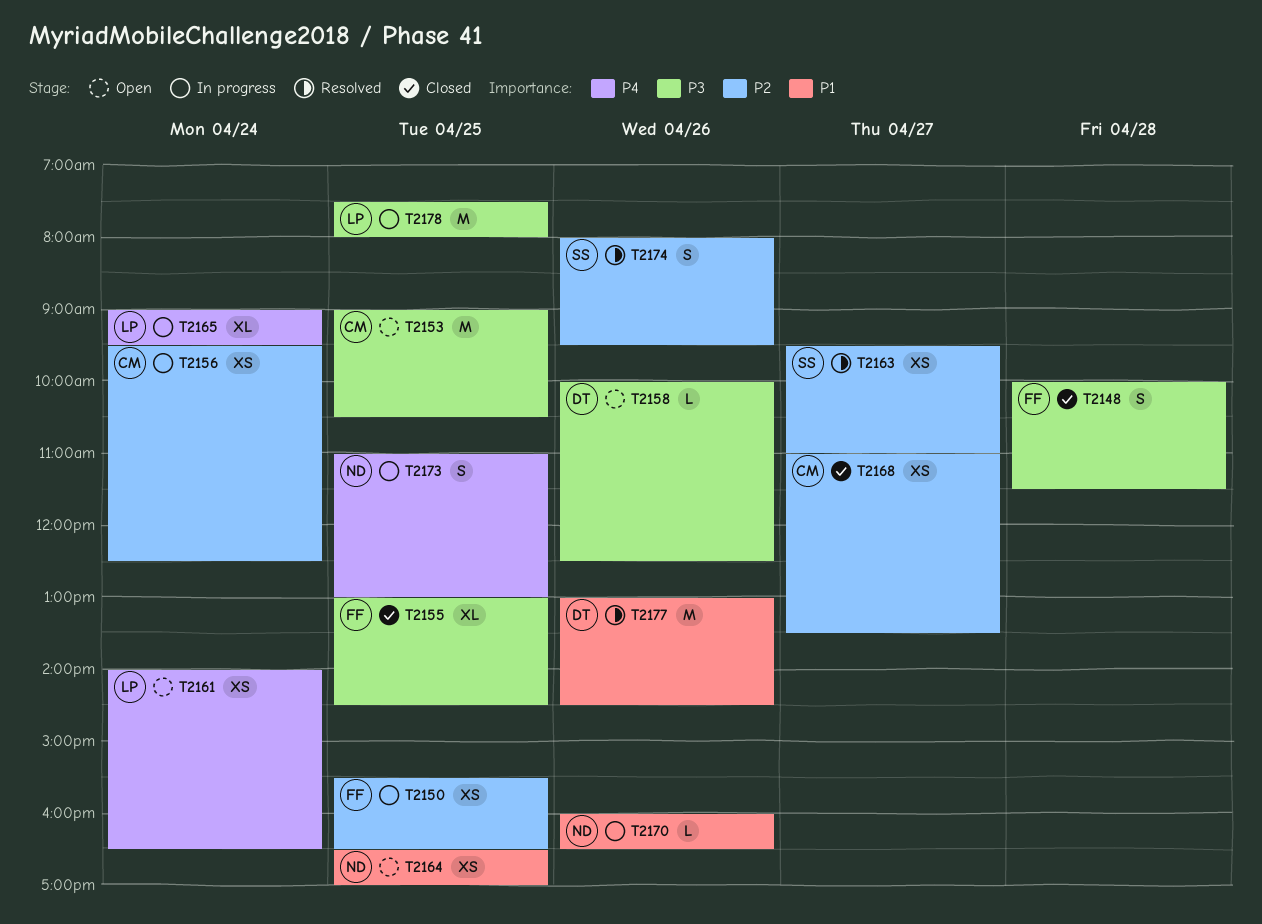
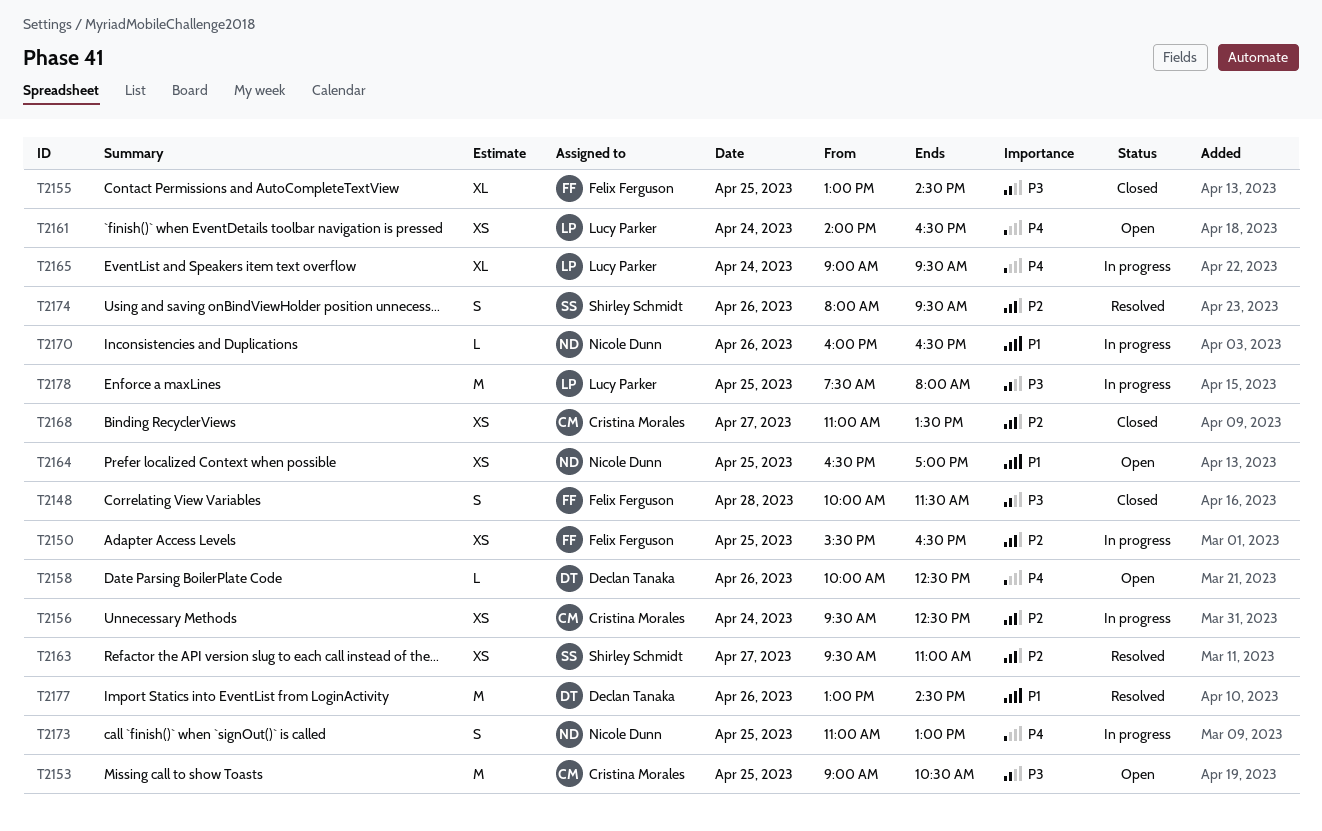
T2158, priority: P3 -> P4

